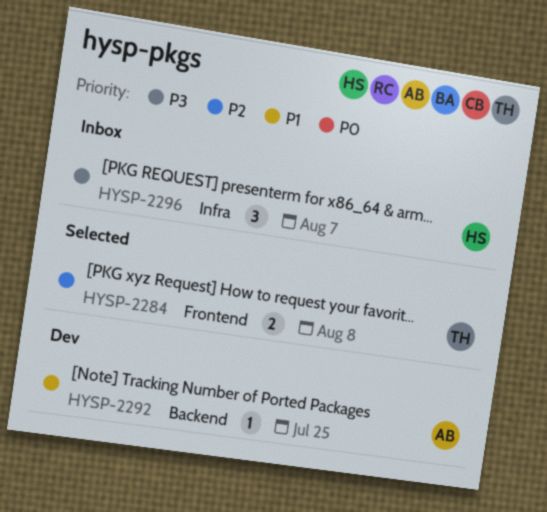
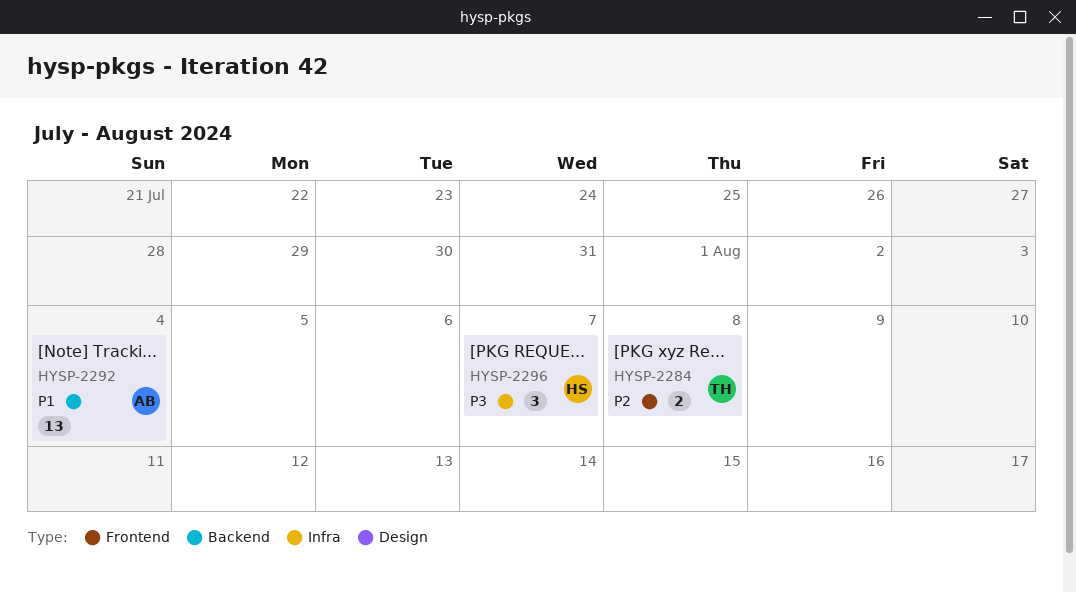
HYSP-2292, estimate: 1 -> 13
HYSP-2292, due: Jul 25 -> Aug 4

